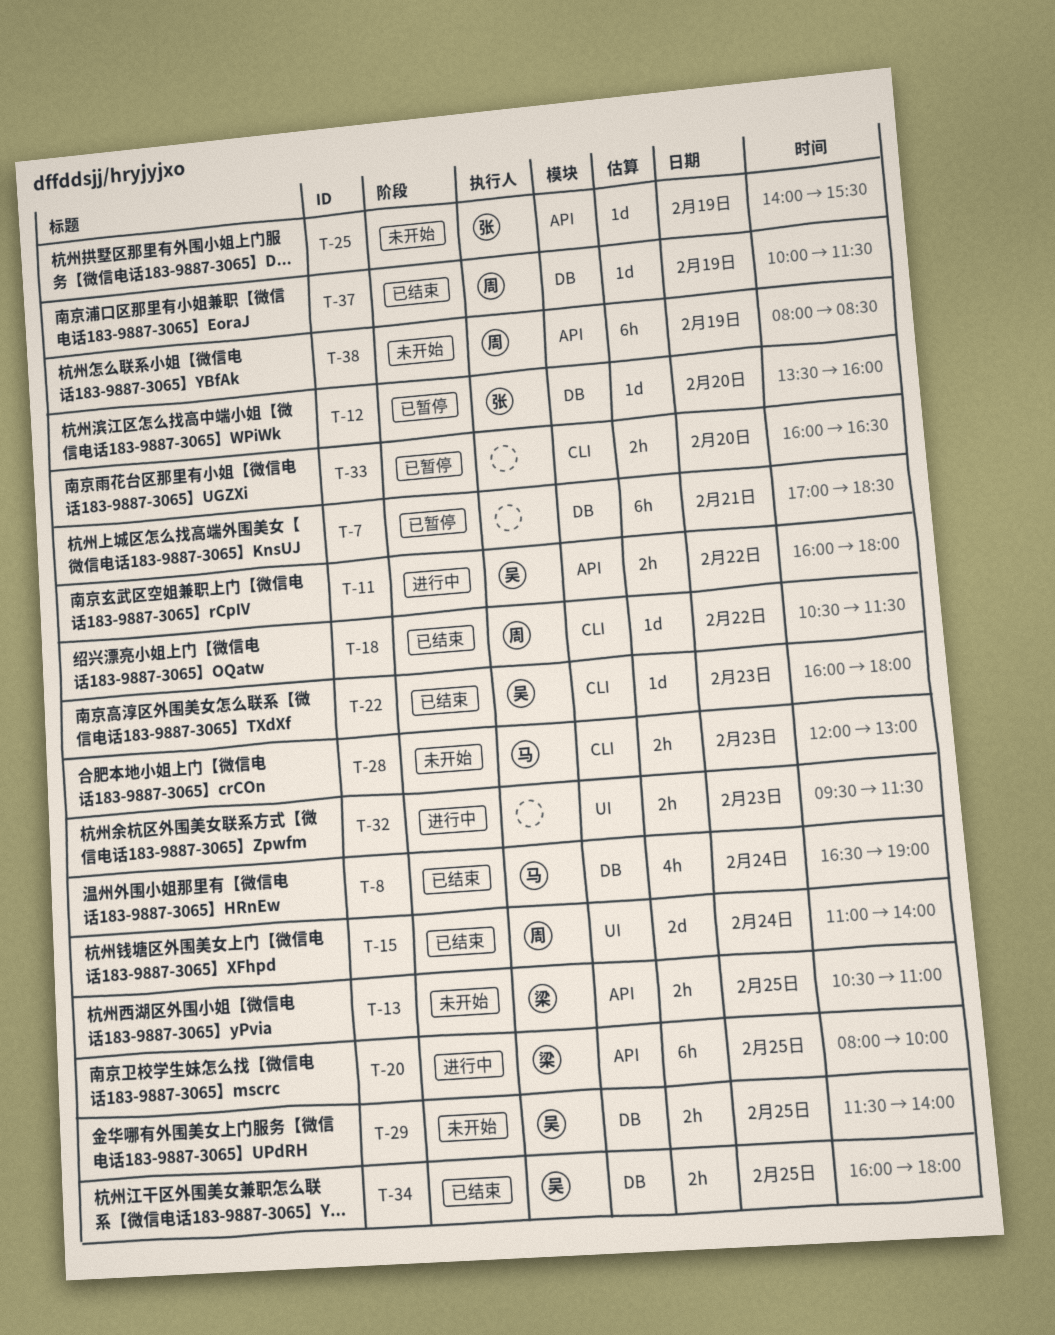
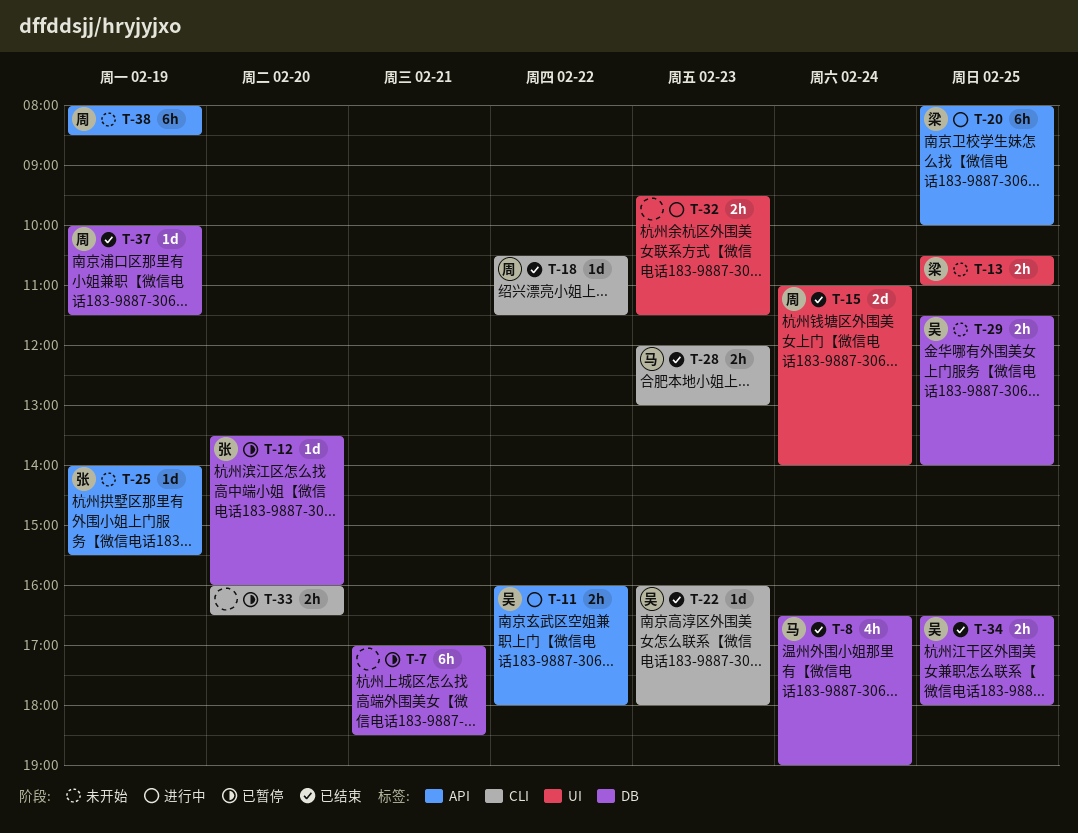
T-13, label: API -> UI
T-28, status: 未开始 -> 已结束
T-34, begins: 16:00 -> 16:30

